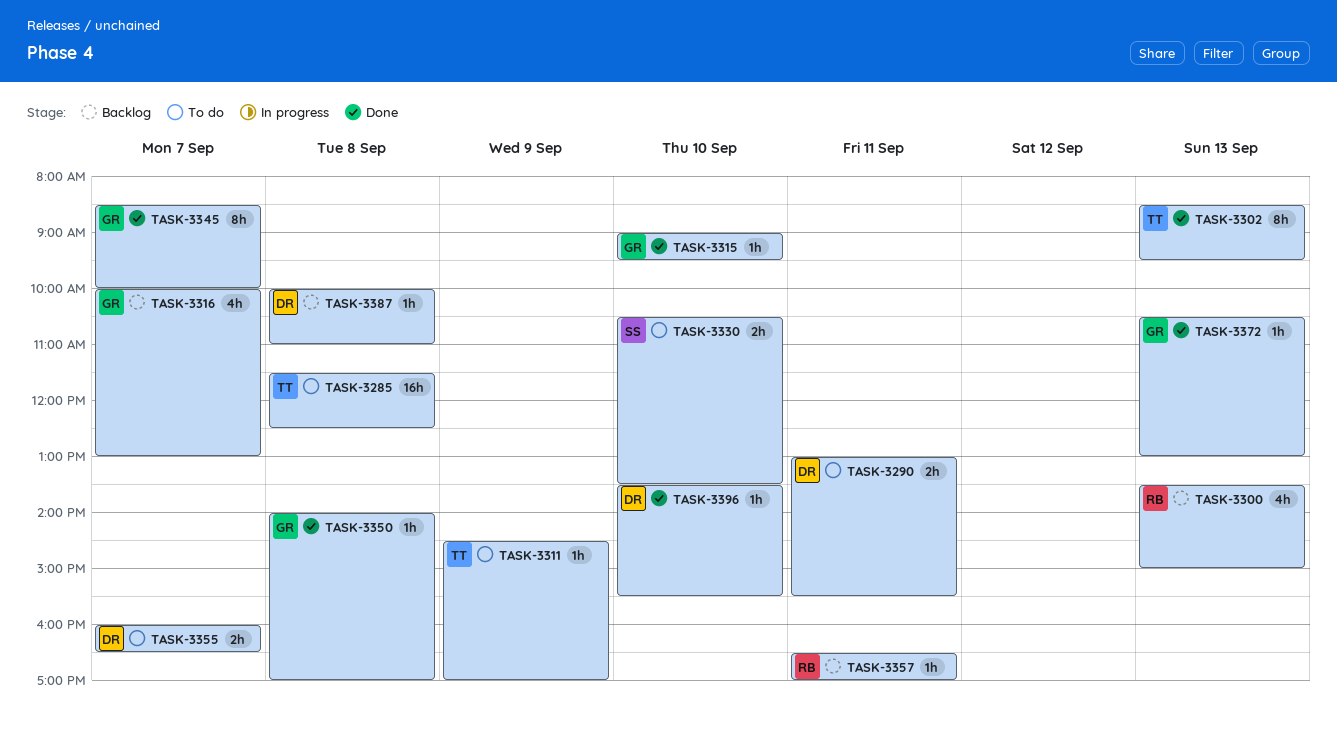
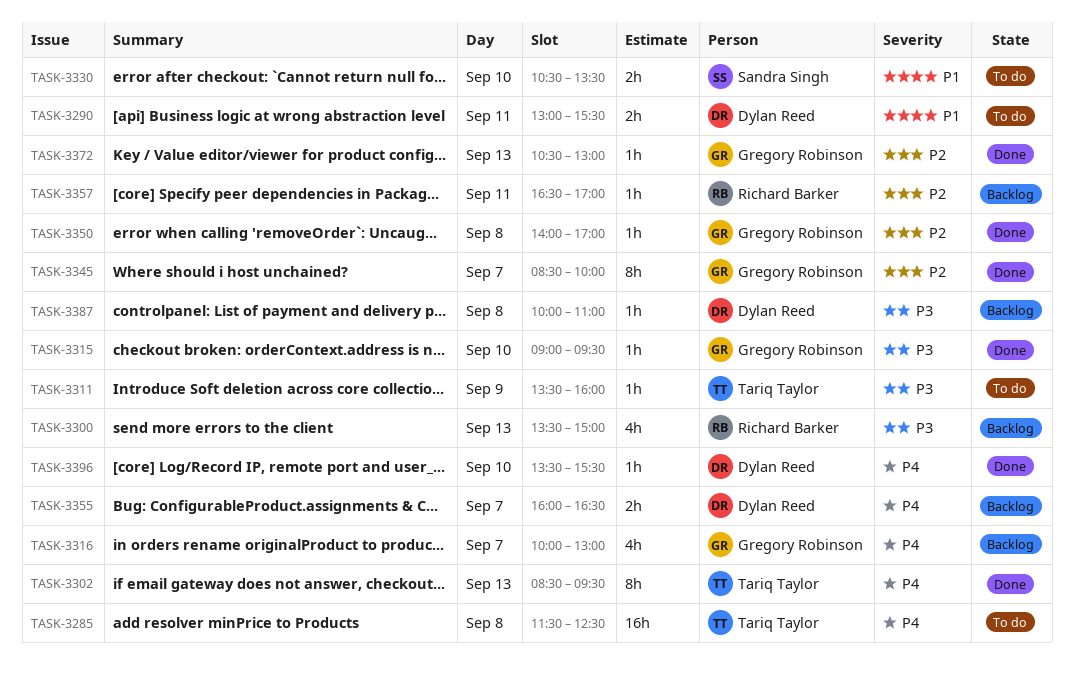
TASK-3311, begins: 14:30 -> 13:30
TASK-3311, ends: 17:00 -> 16:00
TASK-3355, status: To do -> Backlog

